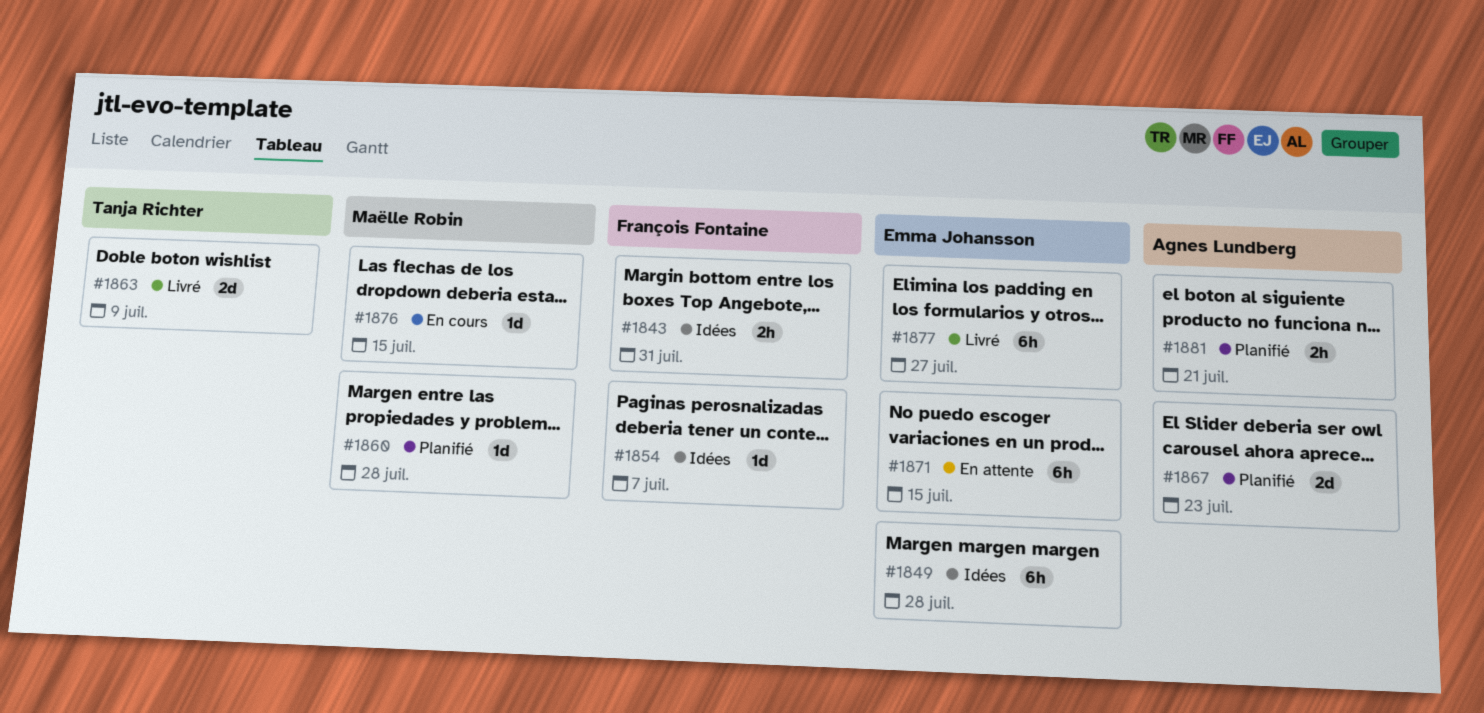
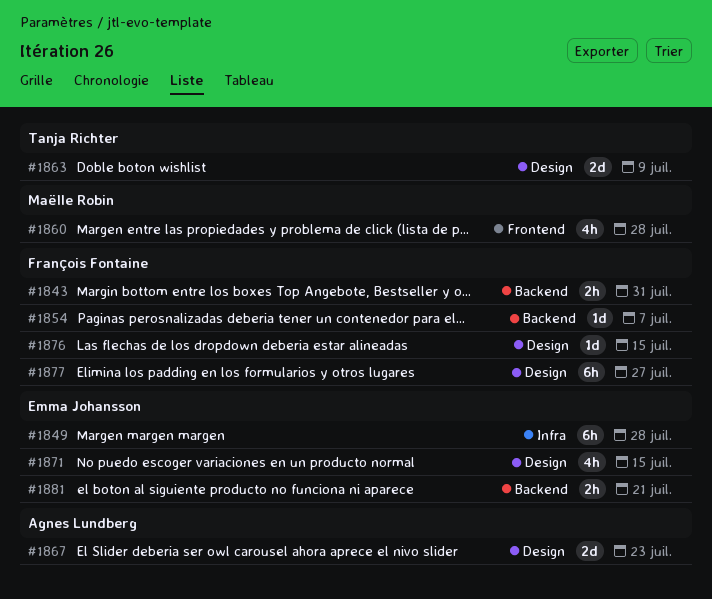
#1860, estimate: 1d -> 4h
#1871, estimate: 6h -> 4h
#1876, owner: Maëlle Robin -> François Fontaine
#1877, owner: Emma Johansson -> François Fontaine
#1881, owner: Agnes Lundberg -> Emma Johansson

